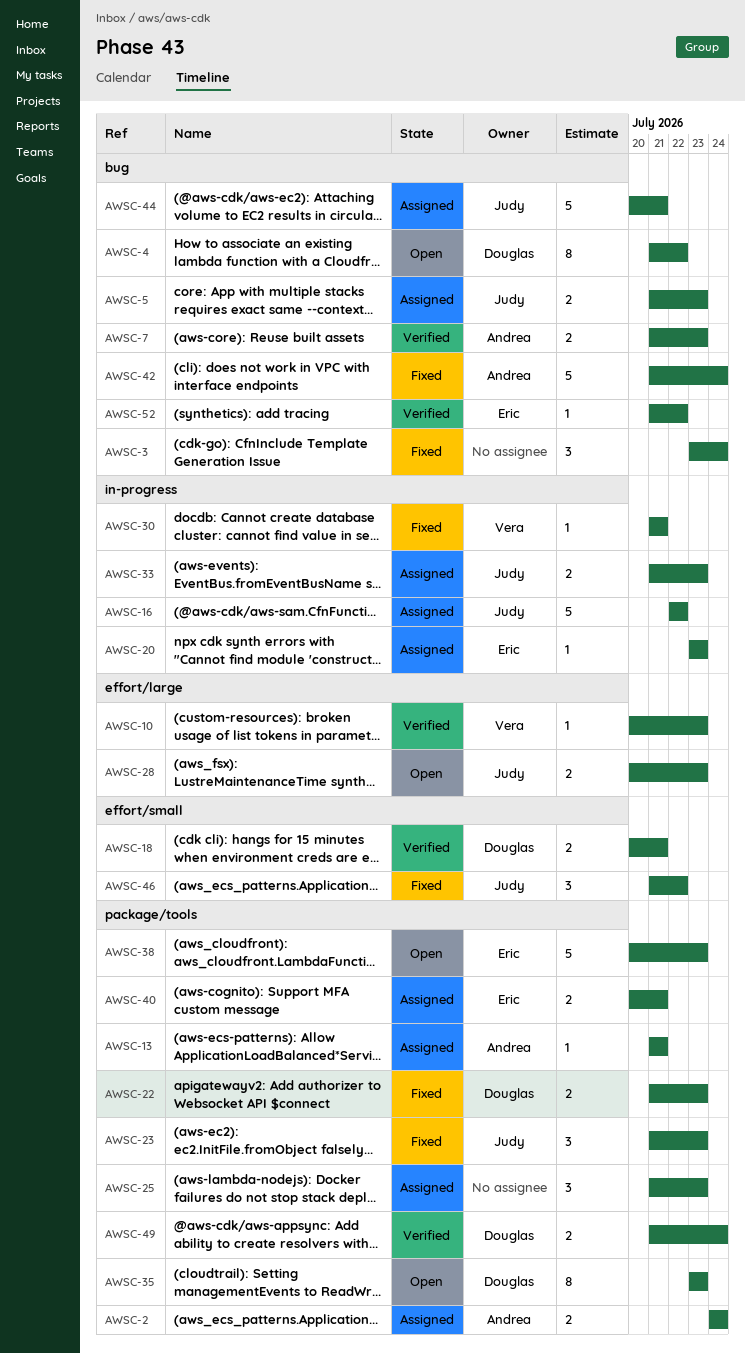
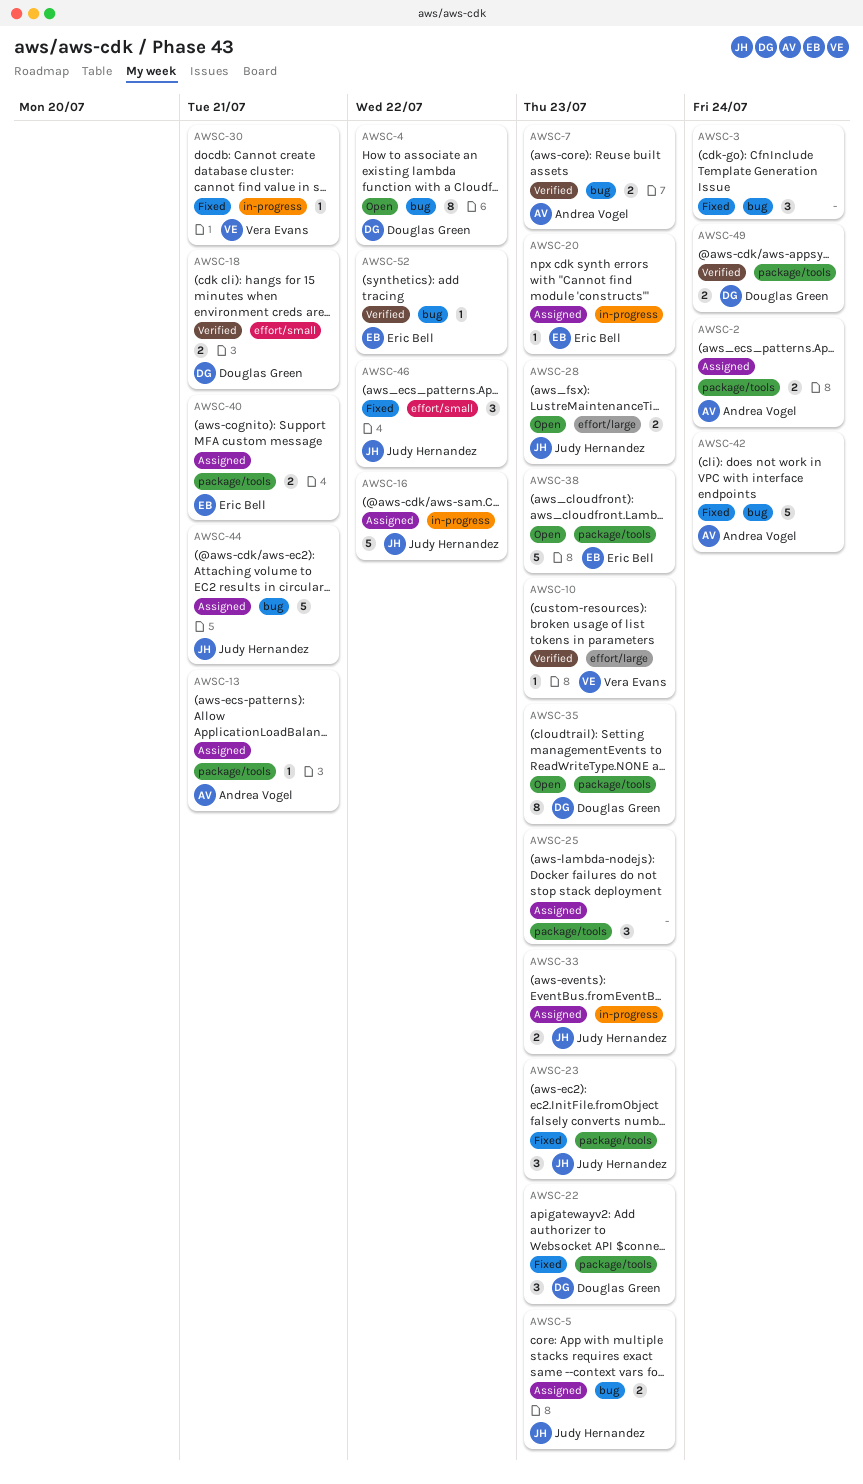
AWSC-22, estimate: 2 -> 3

